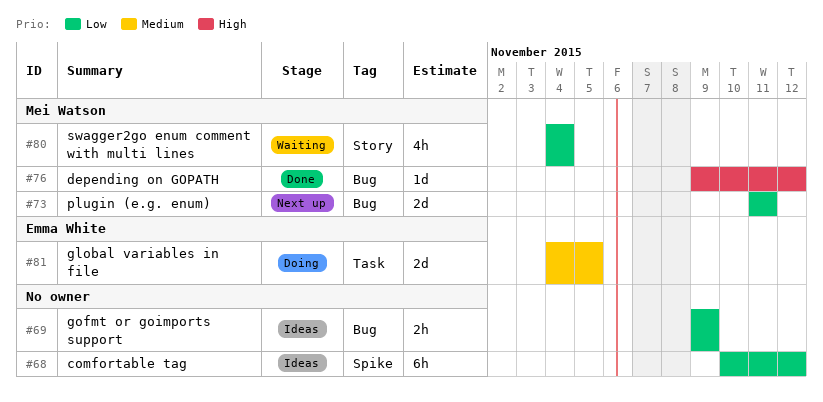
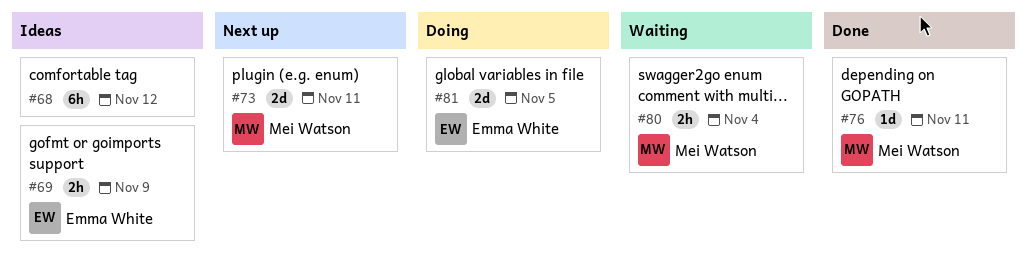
#69, owner: none -> Emma White
#76, due: Nov 12 -> Nov 11
#80, estimate: 4h -> 2h

